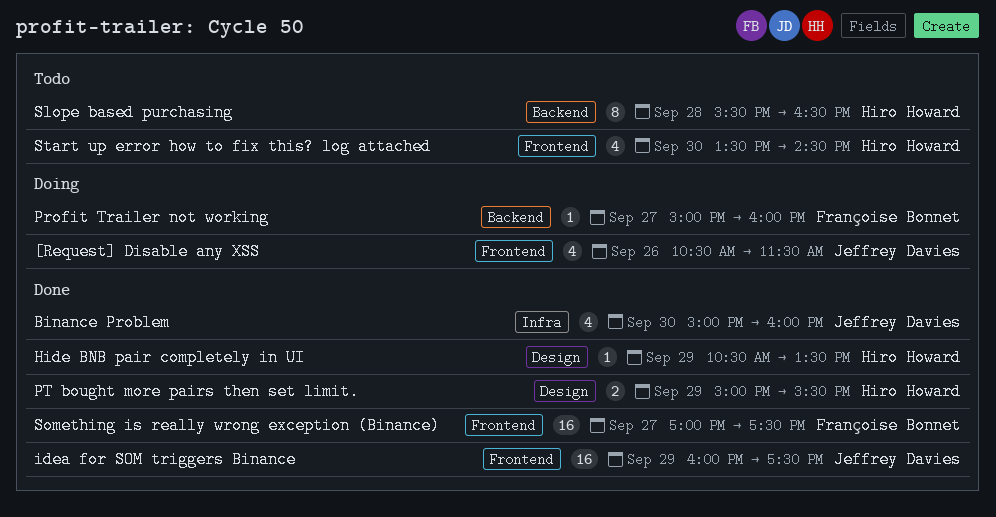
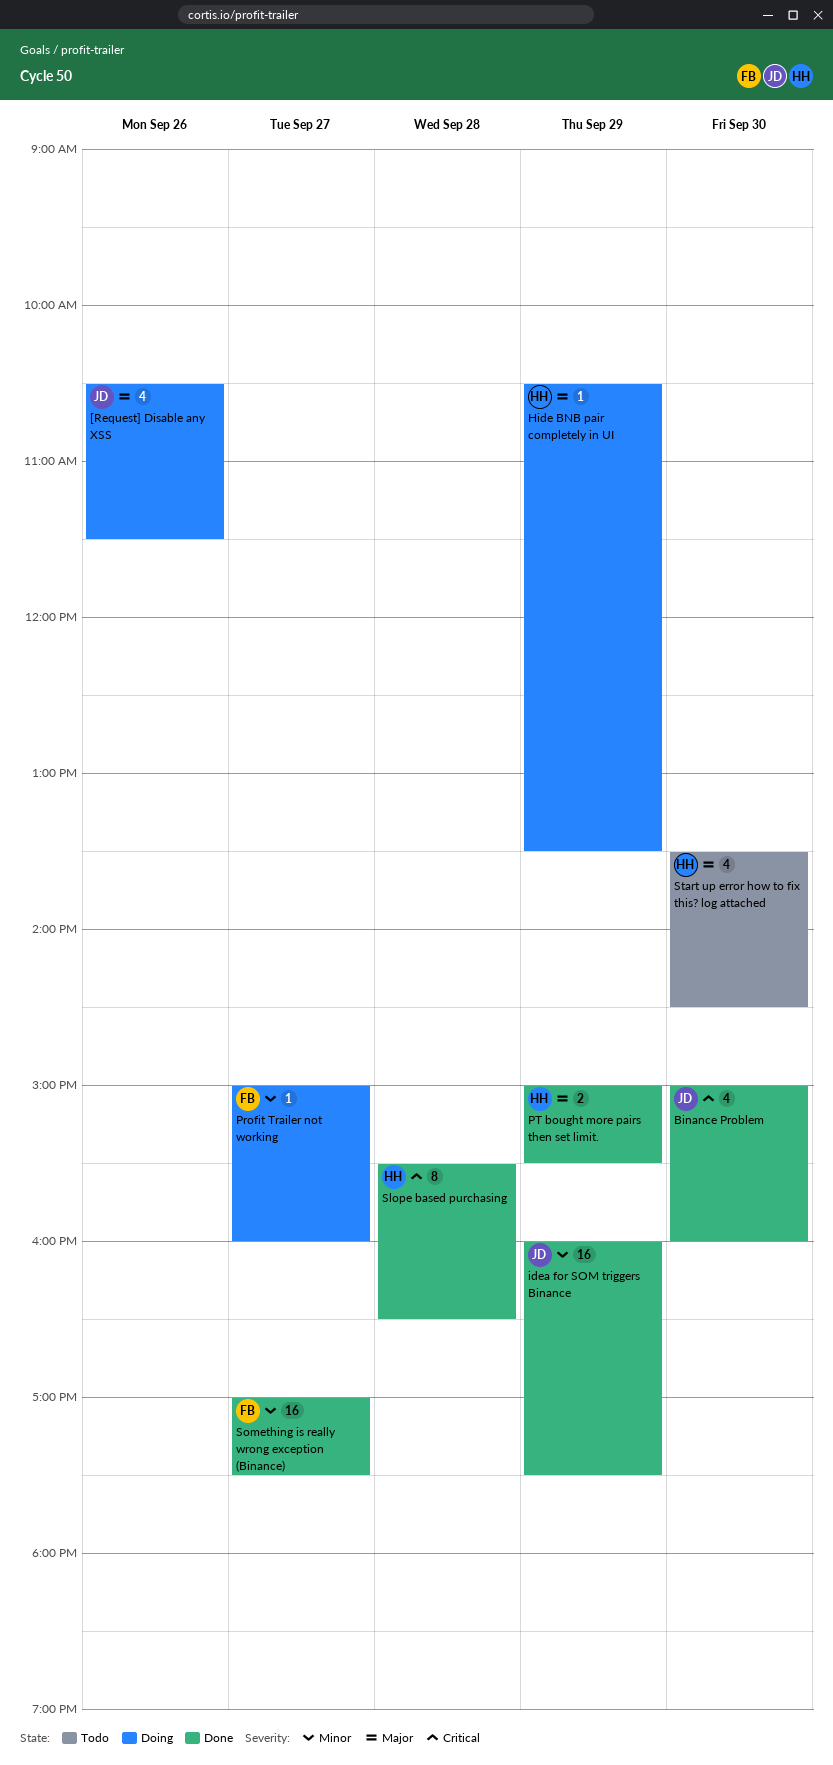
Hide BNB pair completely in UI, status: Done -> Doing
Slope based purchasing, status: Todo -> Done

